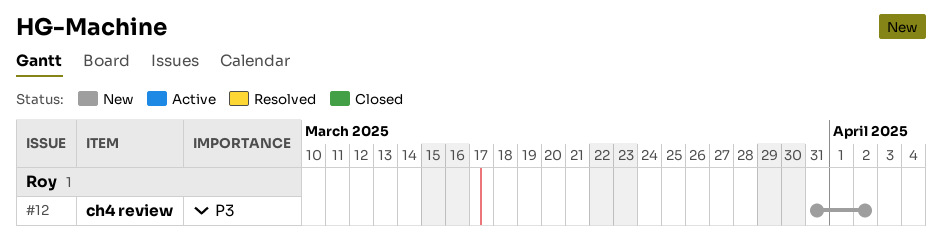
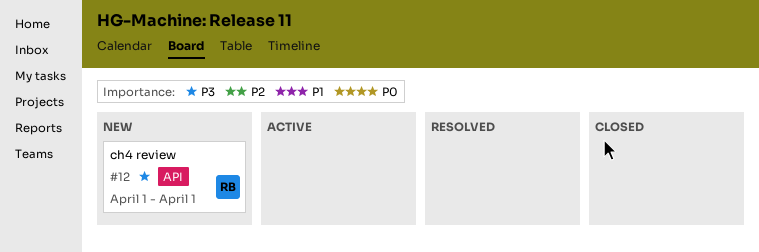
#12, start: Mar 31 -> Apr 1
#12, due: Apr 2 -> Apr 1

